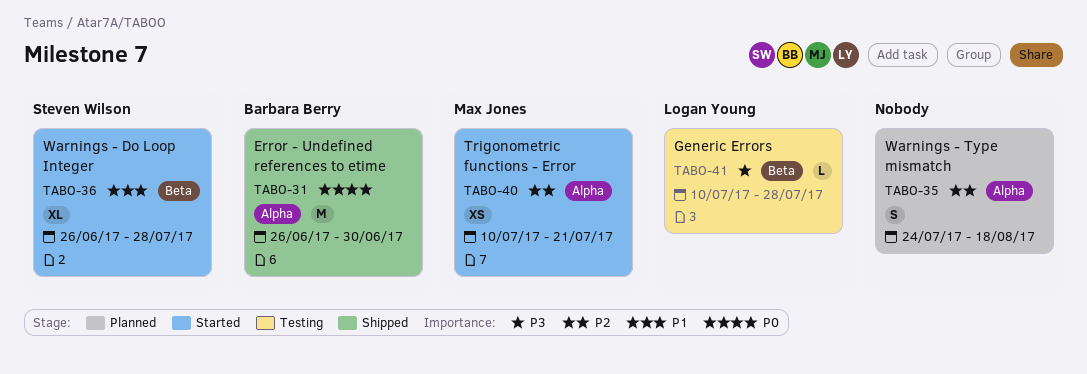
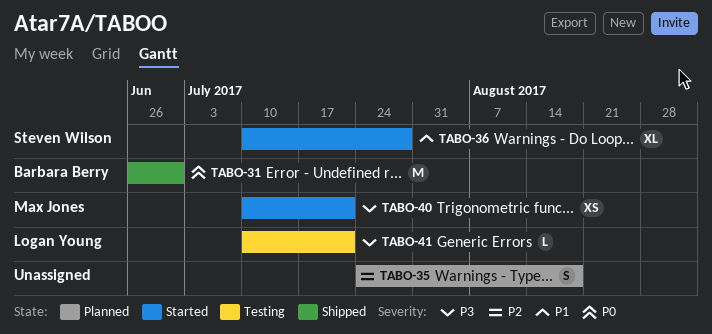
TABO-36, start: Jun 26 -> Jul 10
TABO-40, priority: P2 -> P3
TABO-41, due: Jul 28 -> Jul 21

